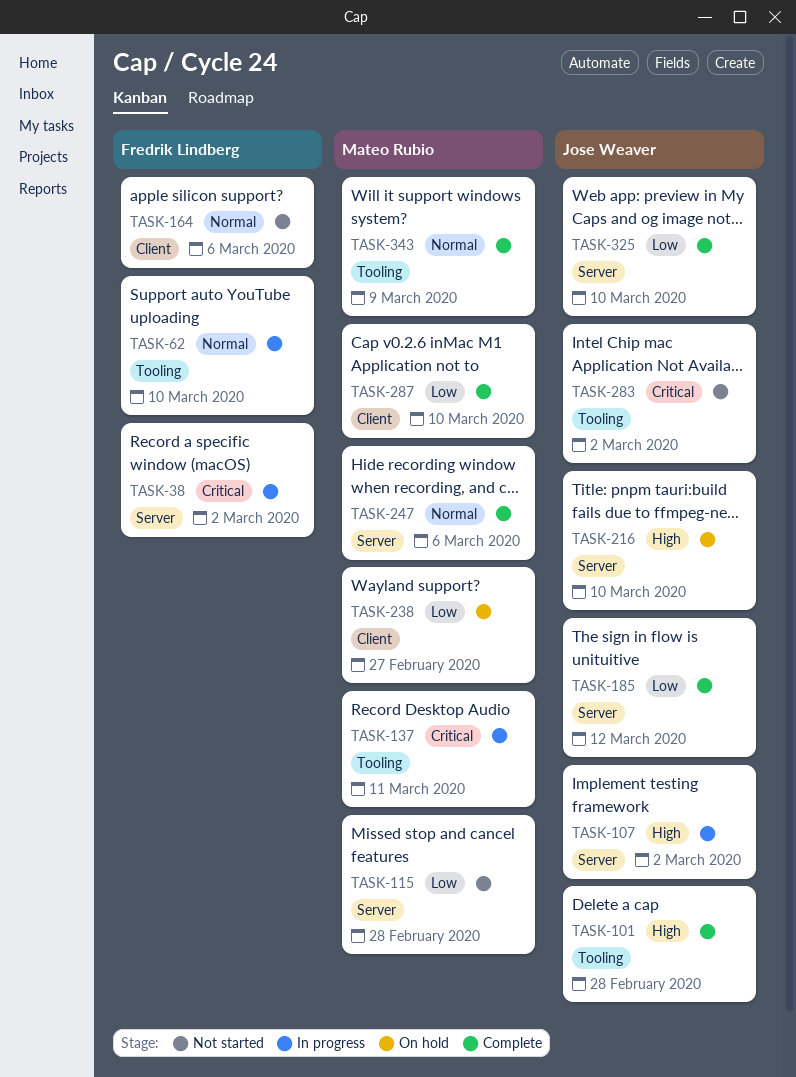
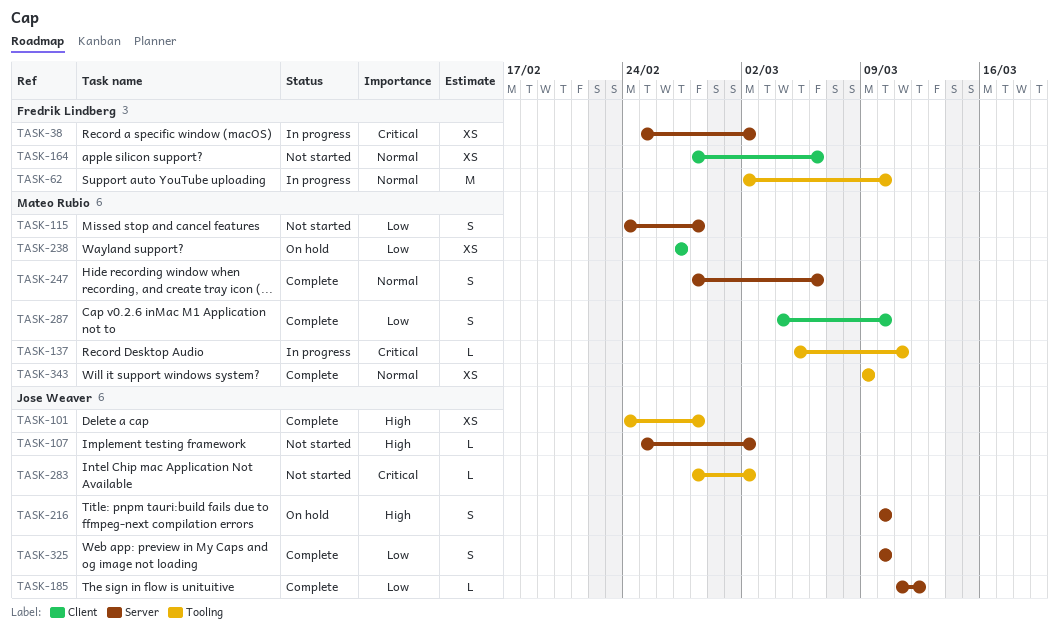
TASK-107, status: In progress -> Not started

